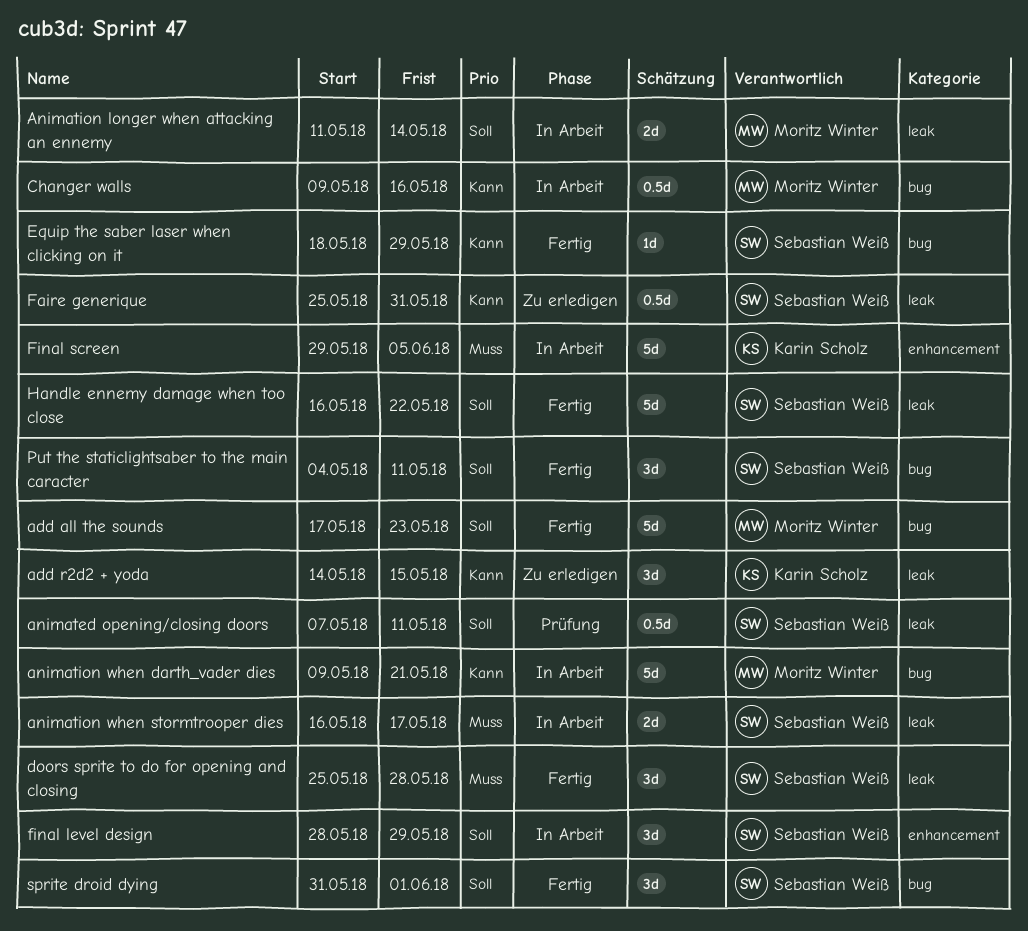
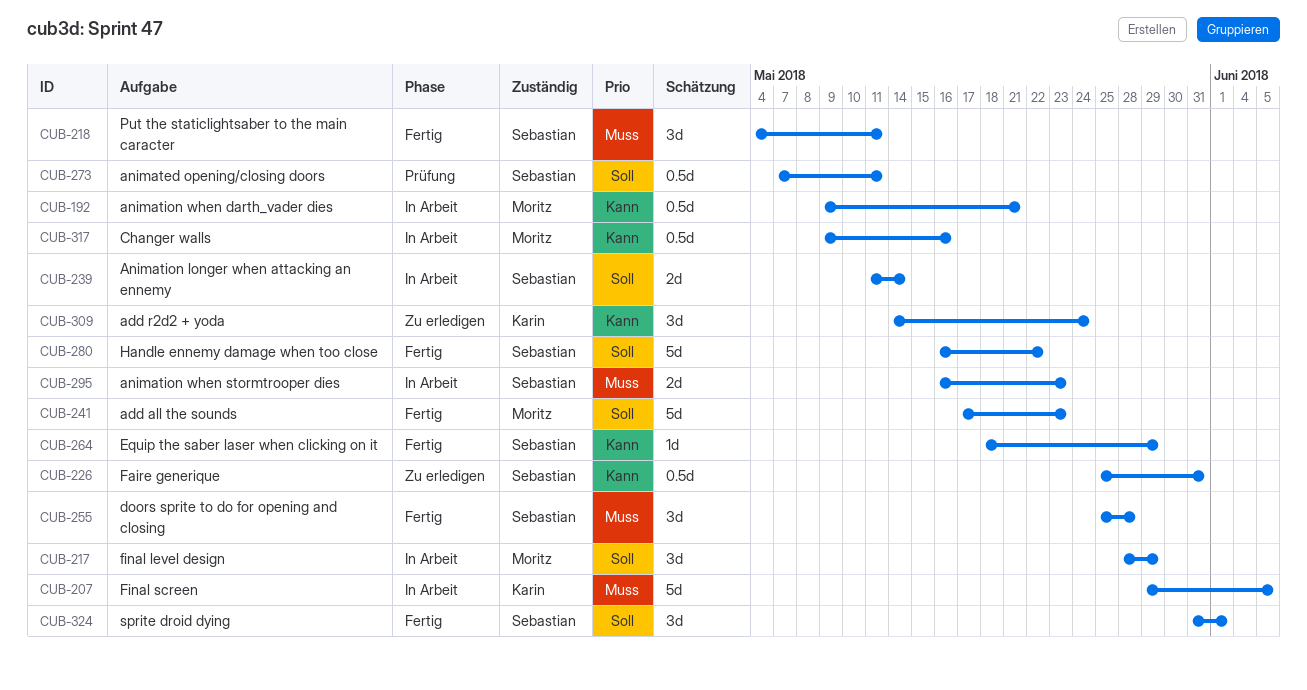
add r2d2 + yoda, due: May 15 -> May 24
Animation longer when attacking an ennemy, owner: Moritz Winter -> Sebastian Weiß
animation when darth_vader dies, estimate: 5d -> 0.5d
animation when stormtrooper dies, due: May 17 -> May 23
final level design, owner: Sebastian Weiß -> Moritz Winter
Put the staticlightsaber to the main caracter, priority: Soll -> Muss

